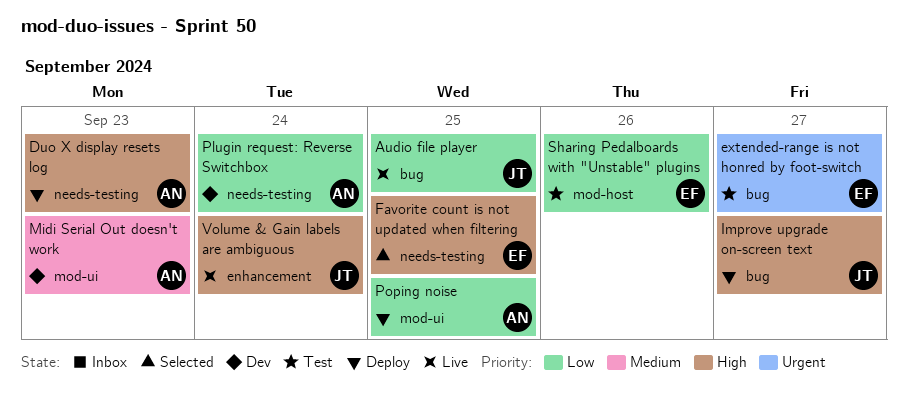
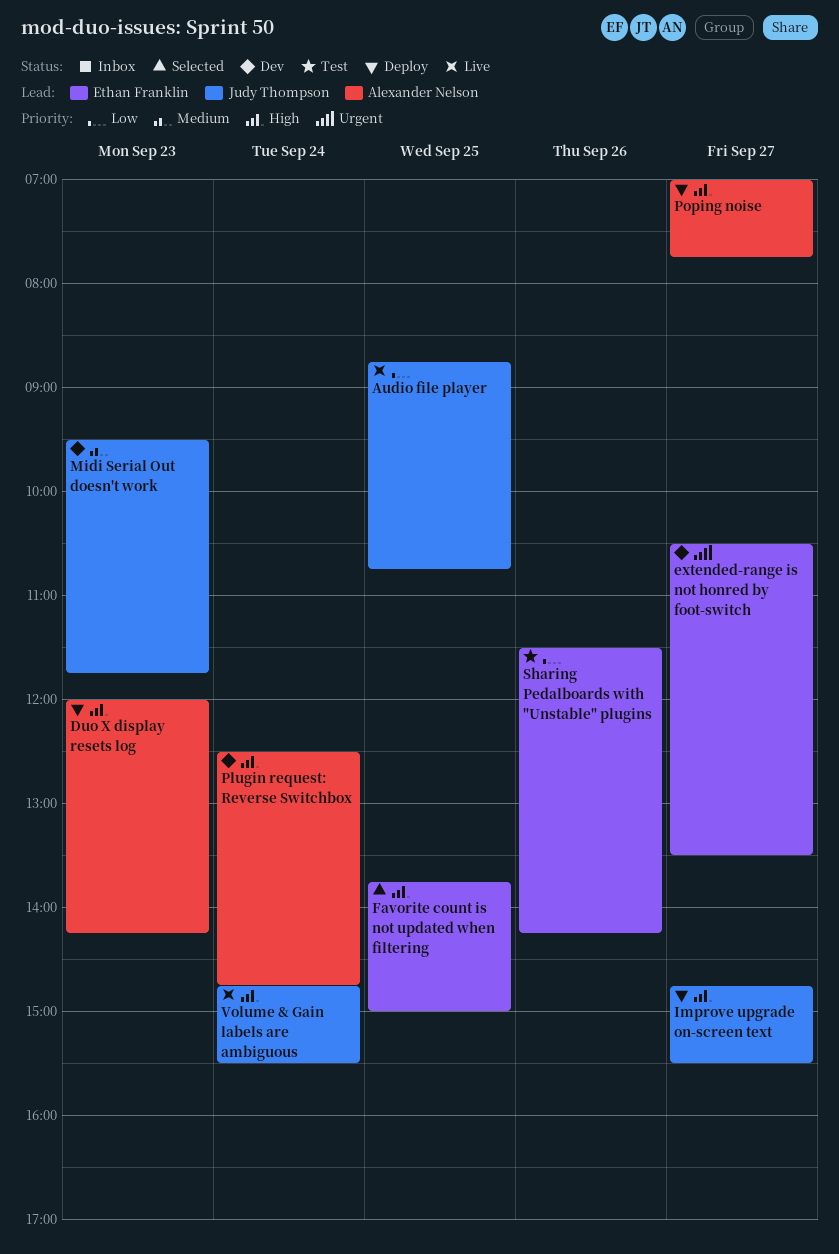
extended-range is not honred by foot-switch, status: Test -> Dev
Midi Serial Out doesn't work, owner: Alexander Nelson -> Judy Thompson
Plugin request: Reverse Switchbox, priority: Low -> High
Poping noise, priority: Low -> High
Poping noise, day: Sep 25 -> Sep 27

